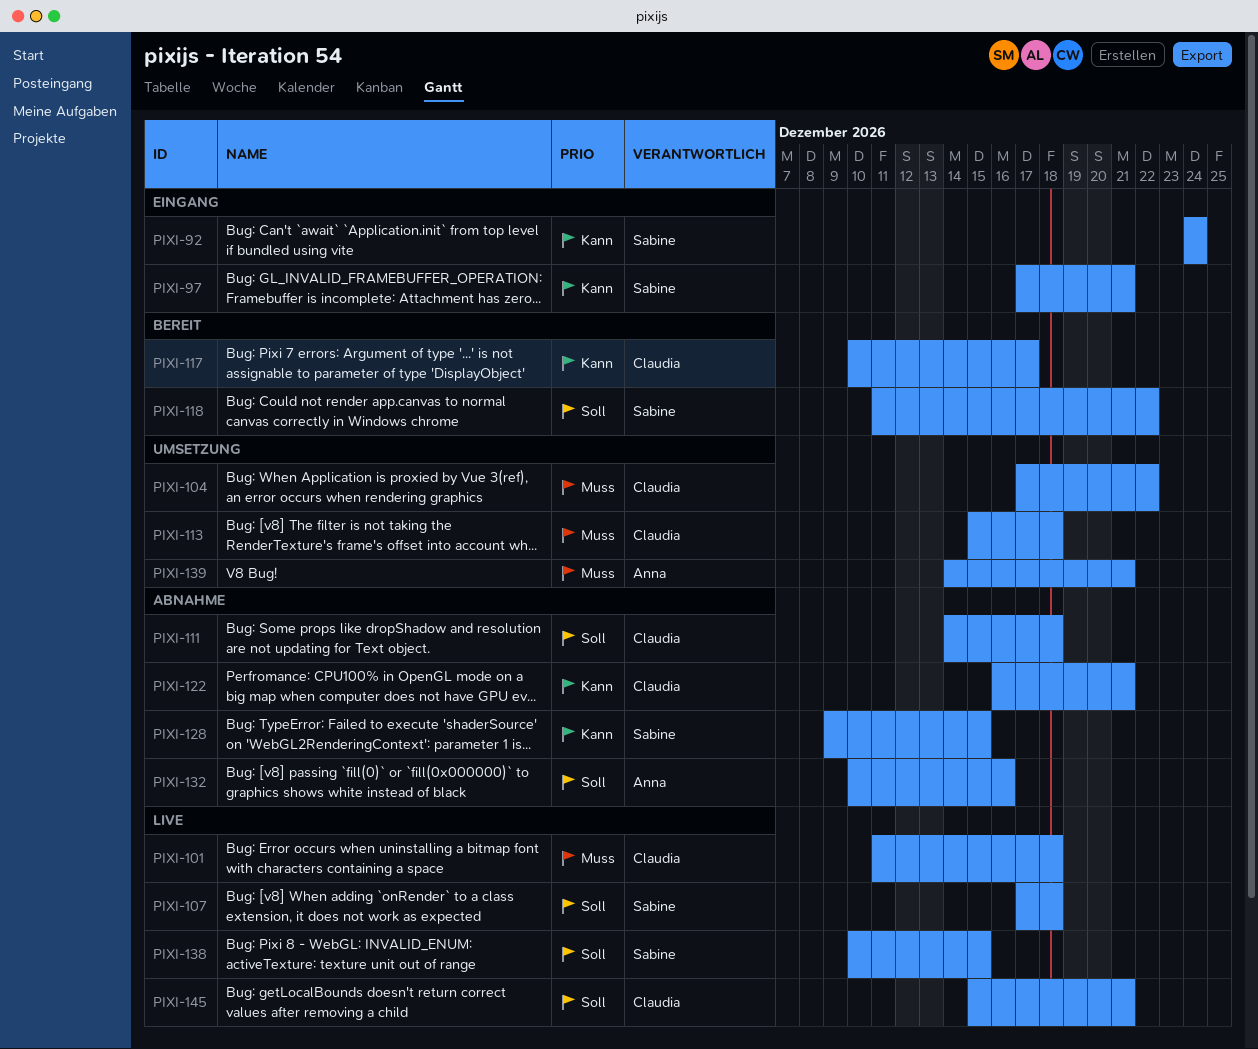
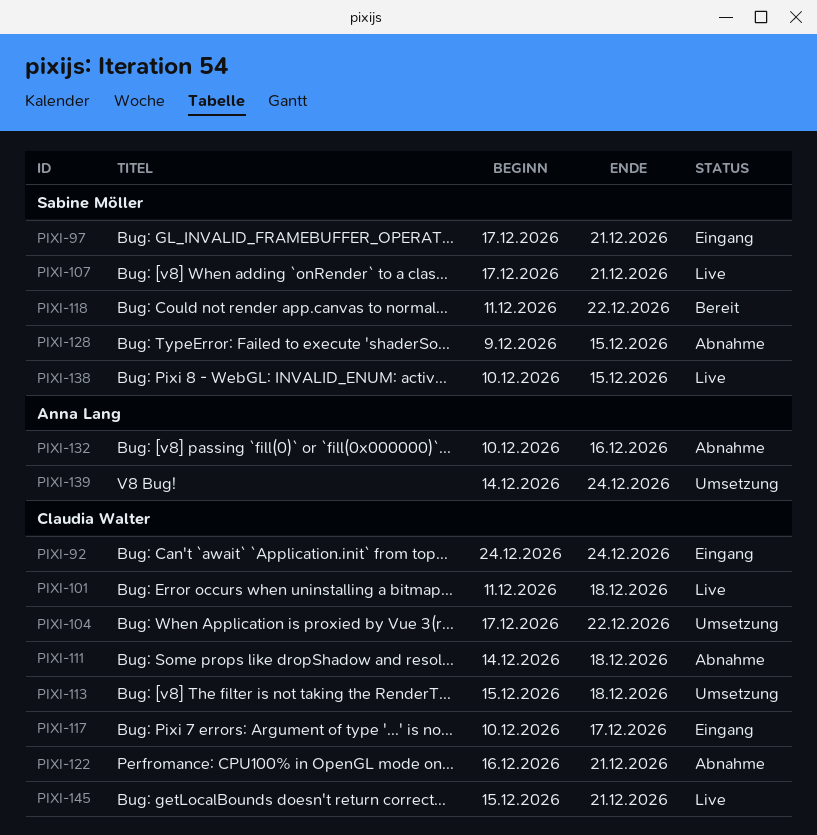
PIXI-92, owner: Sabine Möller -> Claudia Walter
PIXI-107, due: Dec 18 -> Dec 21
PIXI-117, status: Bereit -> Eingang
PIXI-139, due: Dec 21 -> Dec 24

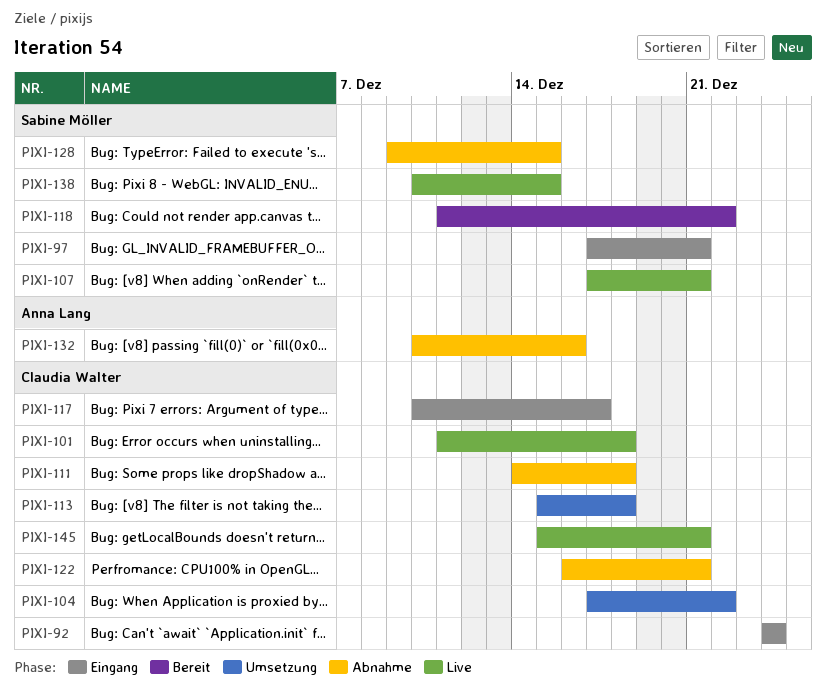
PIXI-139: present -> none

